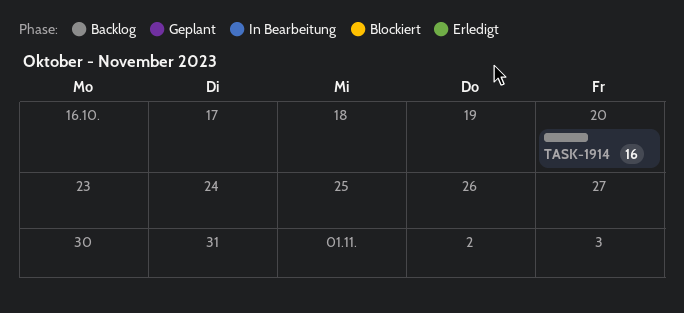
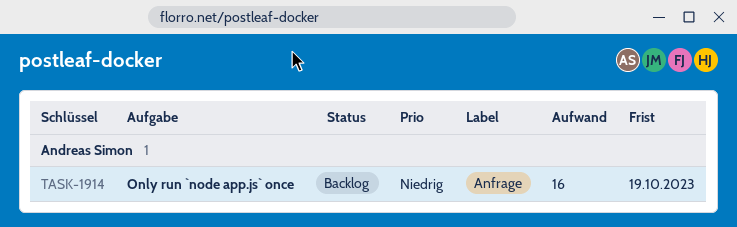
TASK-1914, due: Oct 20 -> Oct 19

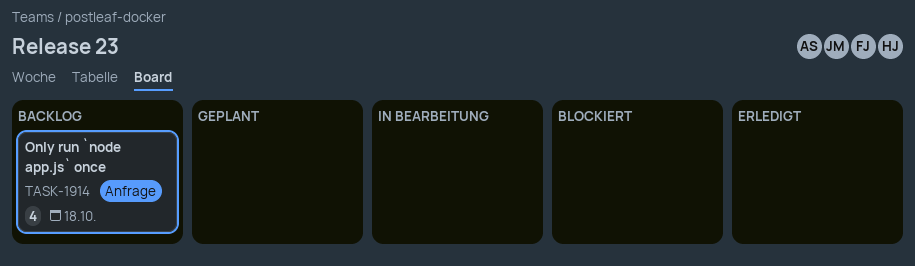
TASK-1914, estimate: 16 -> 4
TASK-1914, due: Oct 19 -> Oct 18

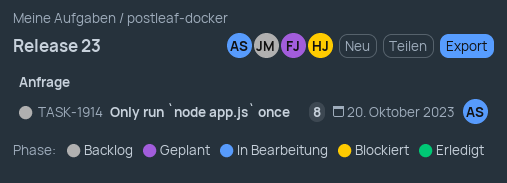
TASK-1914, estimate: 4 -> 8
TASK-1914, due: Oct 18 -> Oct 20

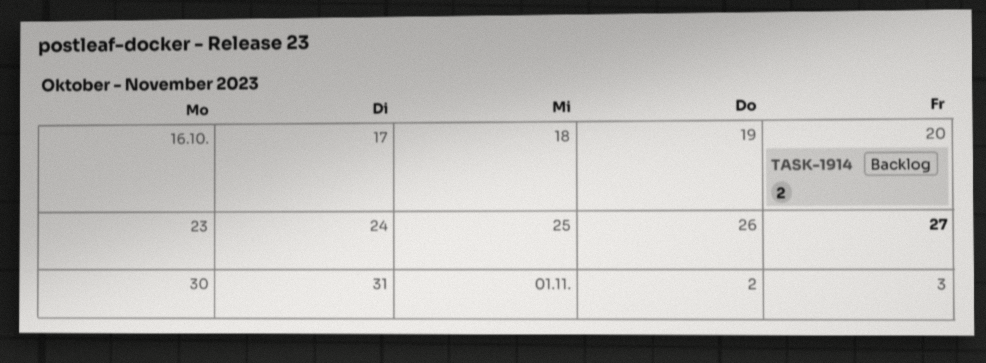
TASK-1914, estimate: 8 -> 2

